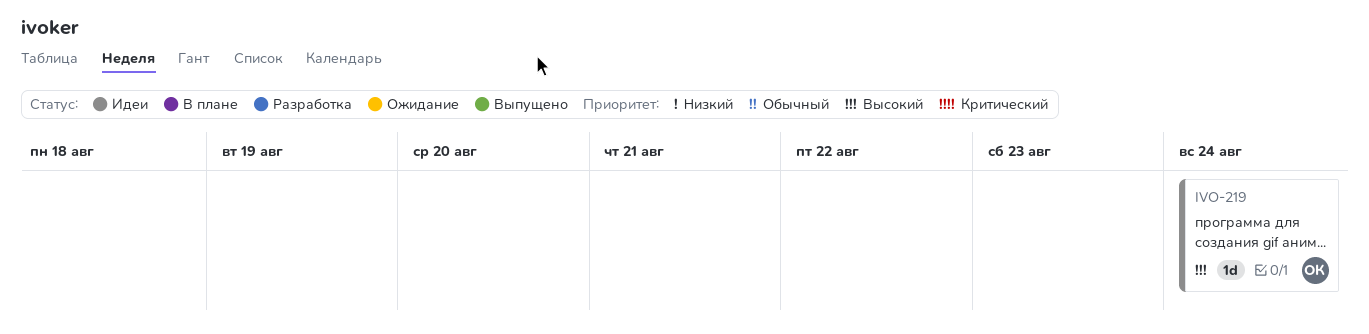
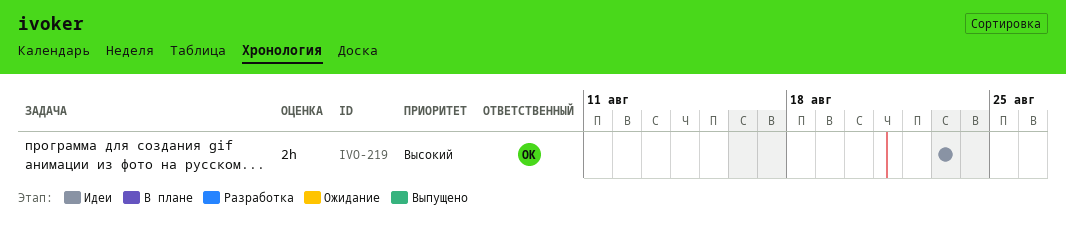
IVO-219, estimate: 1d -> 2h
IVO-219, due: Aug 24 -> Aug 23

